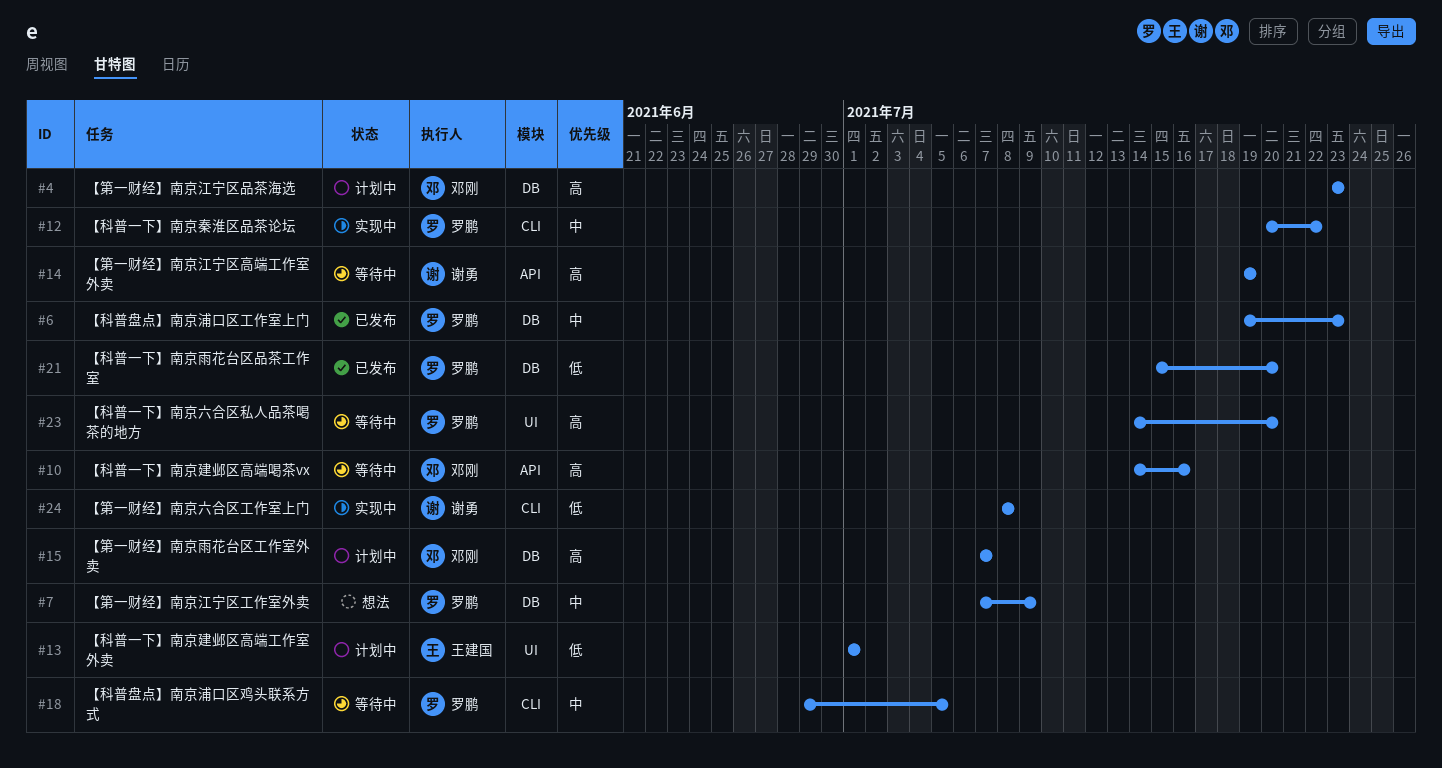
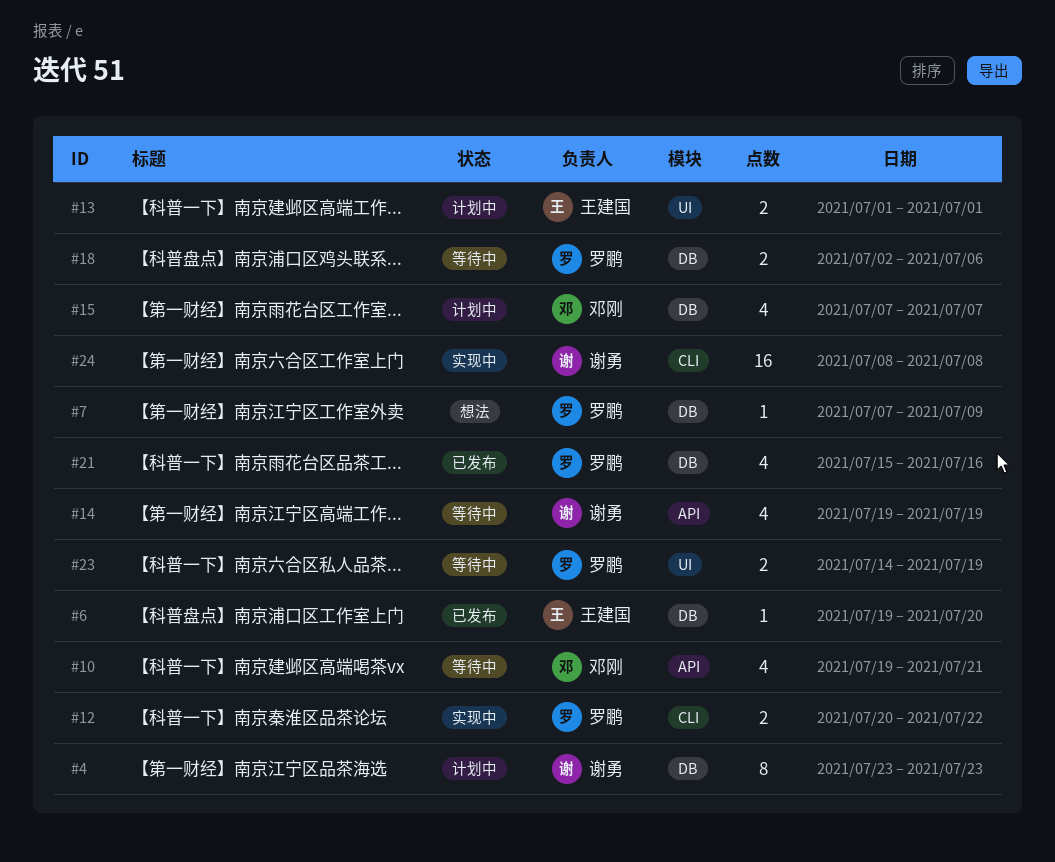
#4, owner: 邓刚 -> 谢勇
#6, owner: 罗鹏 -> 王建国
#6, due: Jul 23 -> Jul 20
#10, start: Jul 14 -> Jul 19
#10, due: Jul 16 -> Jul 21
#18, label: CLI -> DB
#18, start: Jun 29 -> Jul 2
#18, due: Jul 5 -> Jul 6
#21, due: Jul 20 -> Jul 16
#23, due: Jul 20 -> Jul 19

